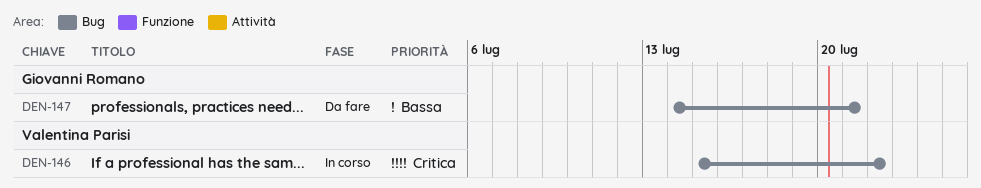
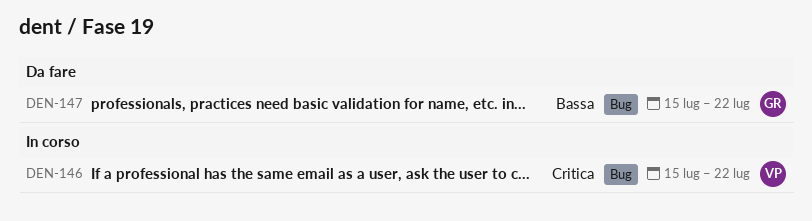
DEN-147, start: Jul 14 -> Jul 15
DEN-147, due: Jul 21 -> Jul 22

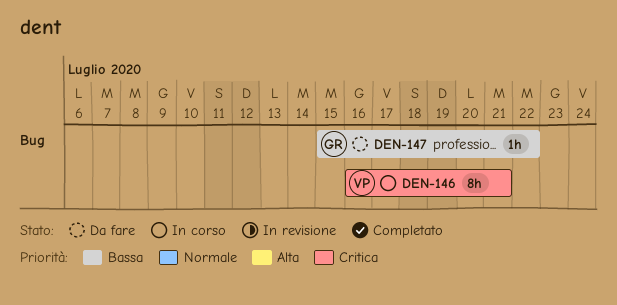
DEN-146, start: Jul 15 -> Jul 16
DEN-146, due: Jul 22 -> Jul 21

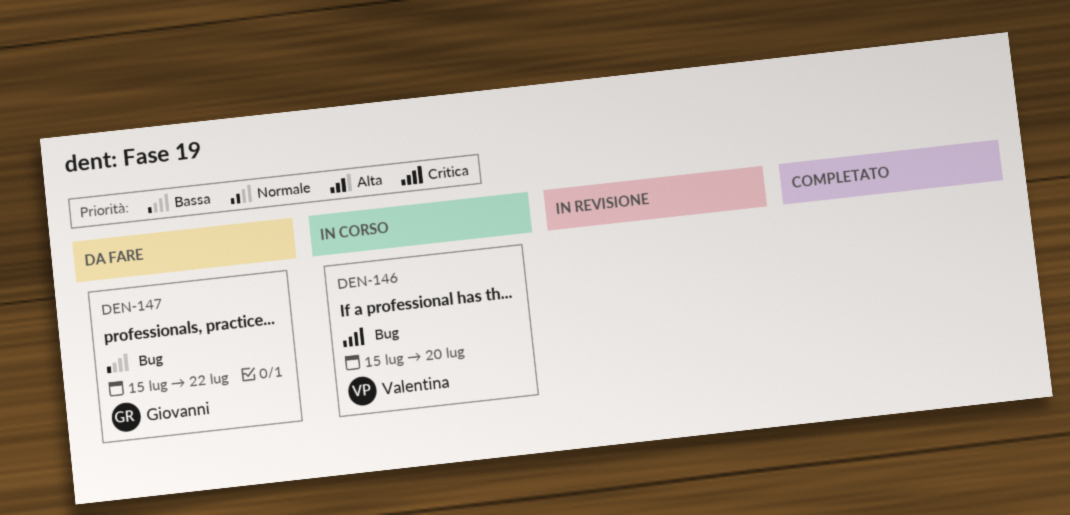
DEN-146, start: Jul 16 -> Jul 15
DEN-146, due: Jul 21 -> Jul 20

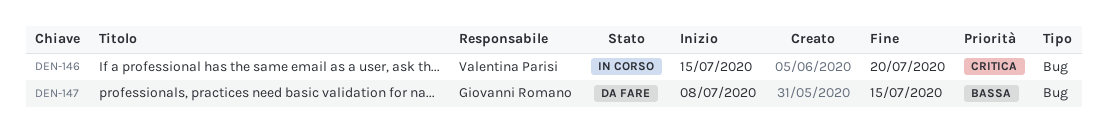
DEN-147, start: Jul 15 -> Jul 8
DEN-147, due: Jul 22 -> Jul 15

